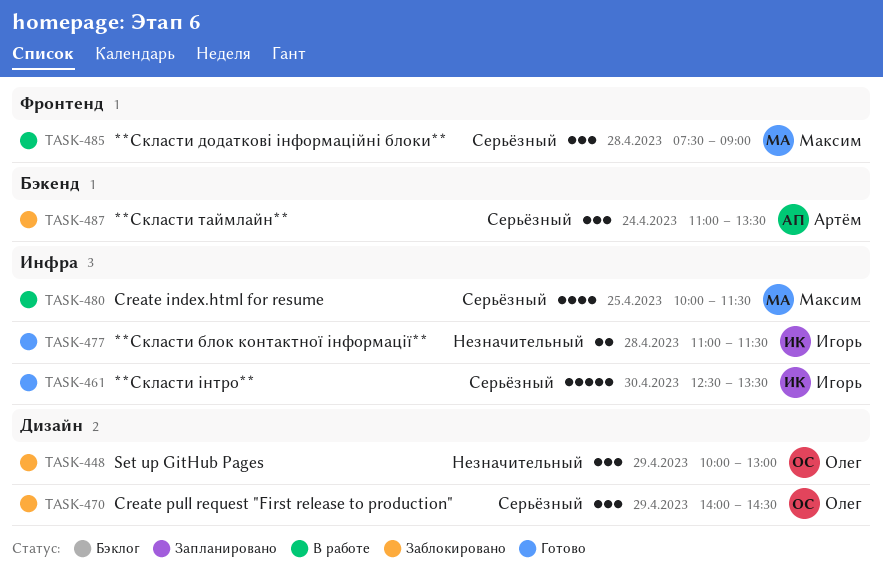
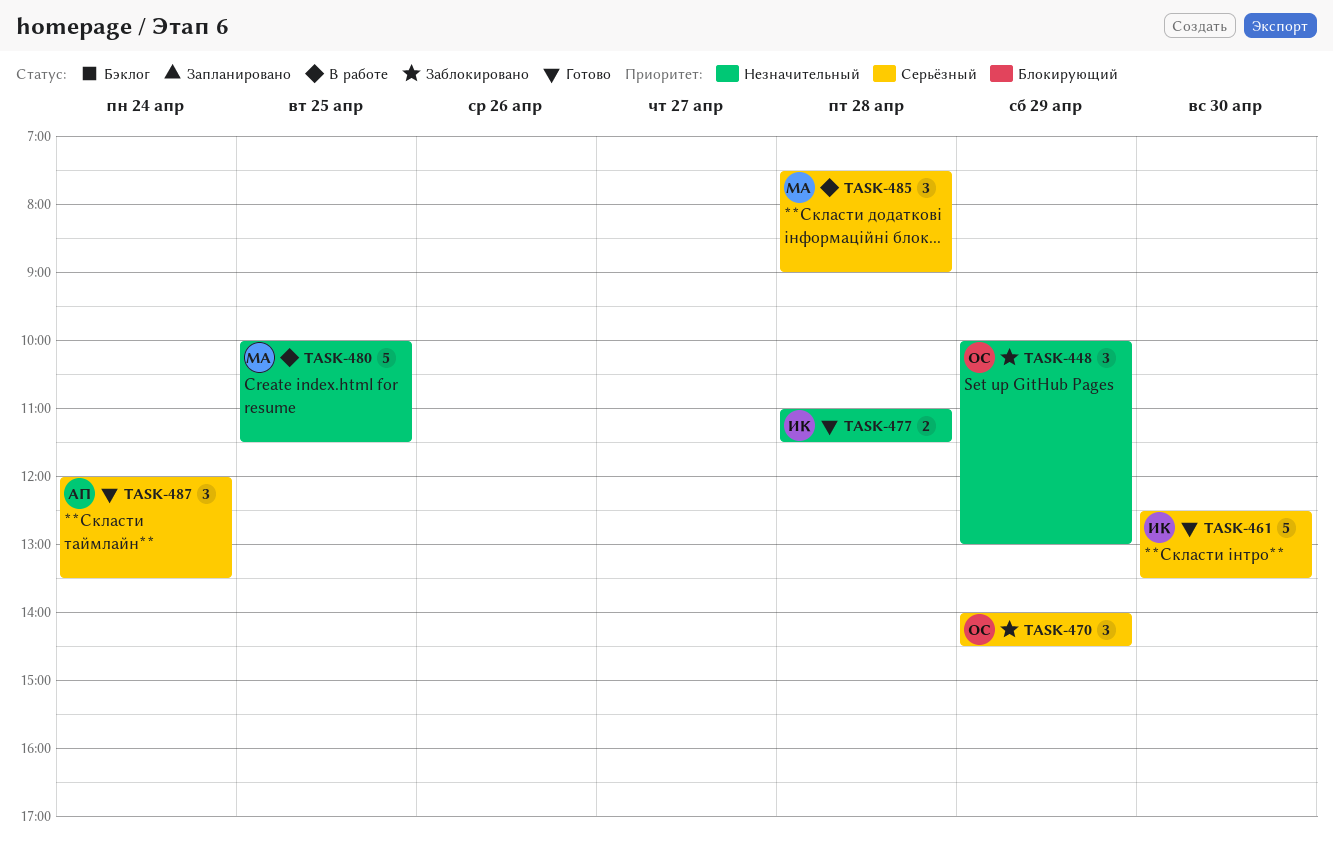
TASK-480, priority: Серьёзный -> Незначительный
TASK-480, estimate: 4 -> 5
TASK-487, status: Заблокировано -> Готово
TASK-487, begins: 11:00 -> 12:00

